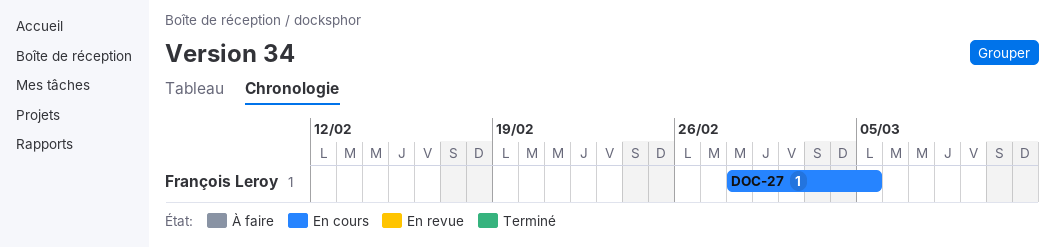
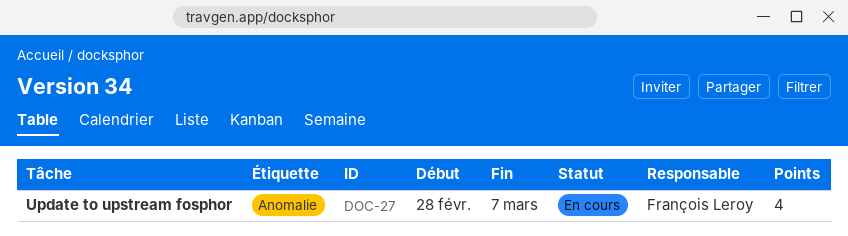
DOC-27, estimate: 1 -> 4
DOC-27, due: Mar 5 -> Mar 7

